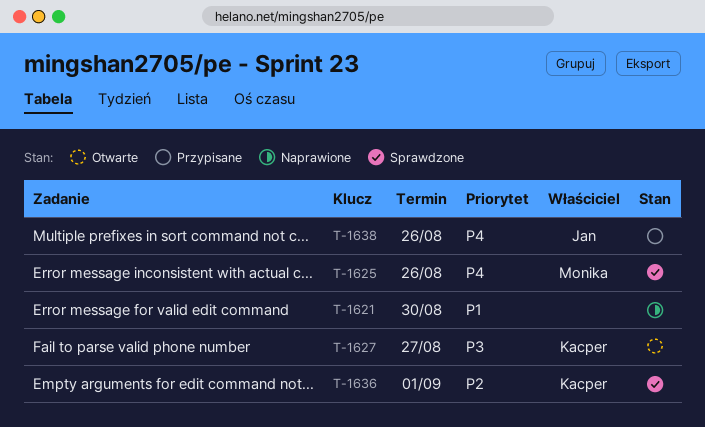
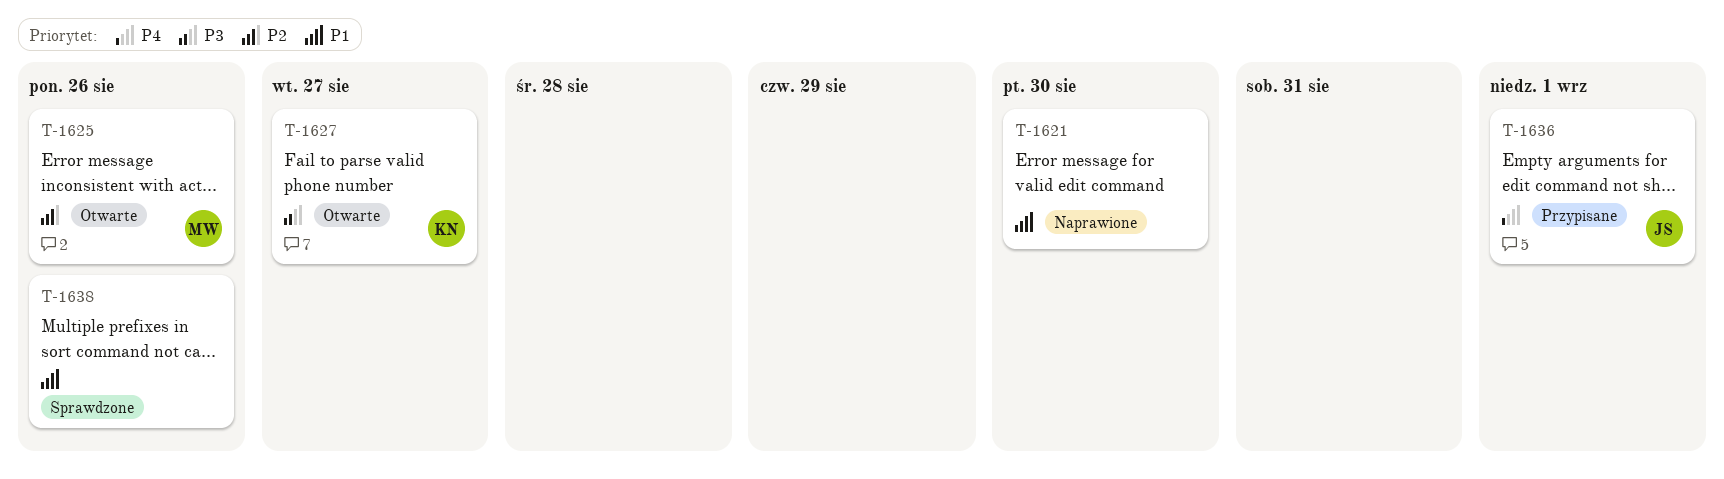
T-1625, status: Sprawdzone -> Otwarte
T-1625, priority: P4 -> P2
T-1636, status: Sprawdzone -> Przypisane
T-1636, owner: Kacper -> Jan
T-1636, priority: P2 -> P4
T-1638, status: Przypisane -> Sprawdzone
T-1638, owner: Jan -> none
T-1638, priority: P4 -> P1

